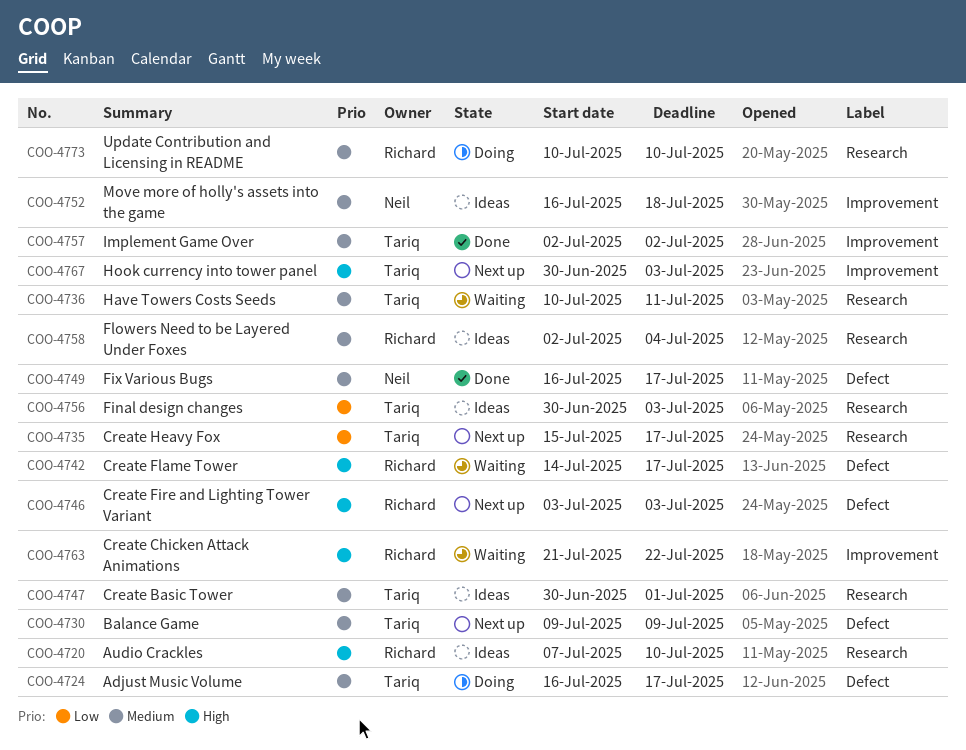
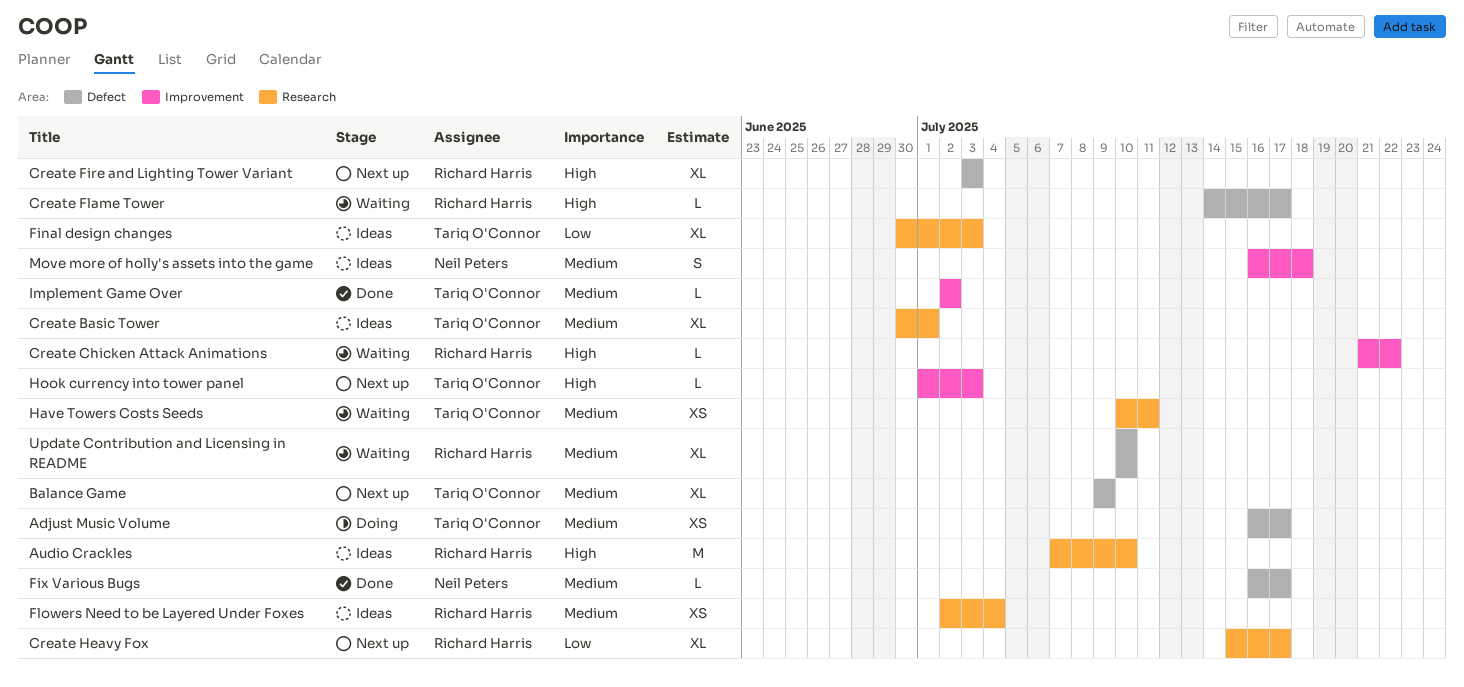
Create Heavy Fox, owner: Tariq O'Connor -> Richard Harris
Hook currency into tower panel, start: Jun 30 -> Jul 1
Update Contribution and Licensing in README, status: Doing -> Waiting
Update Contribution and Licensing in README, label: Research -> Defect

